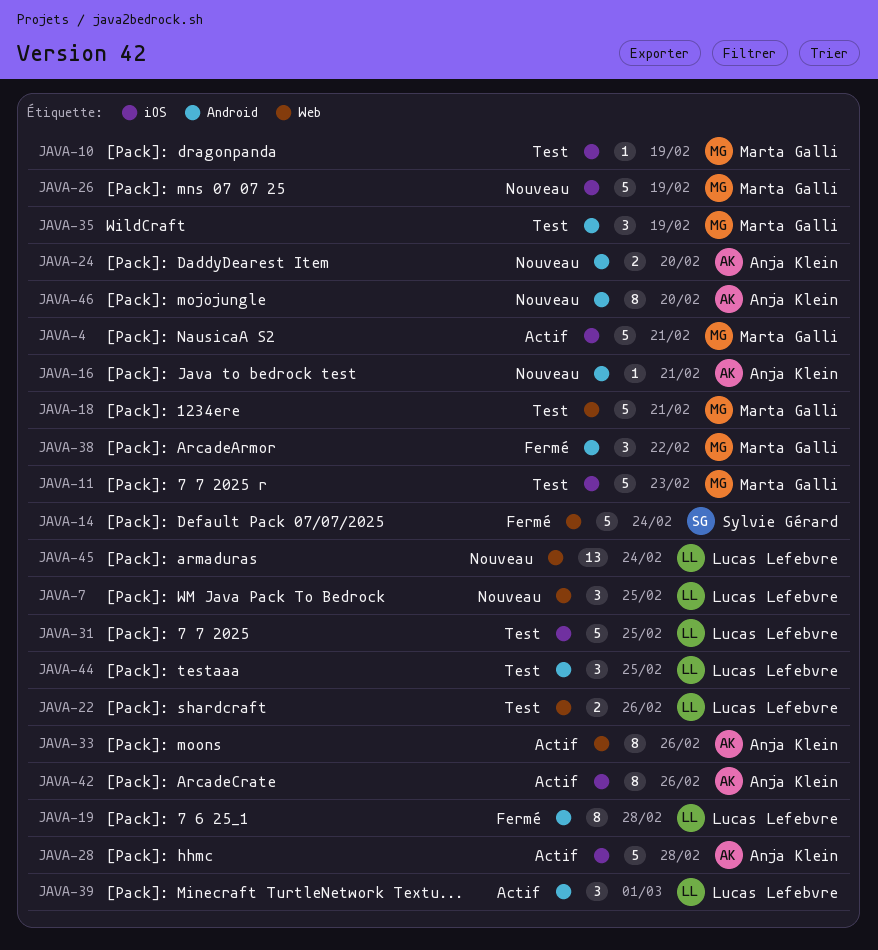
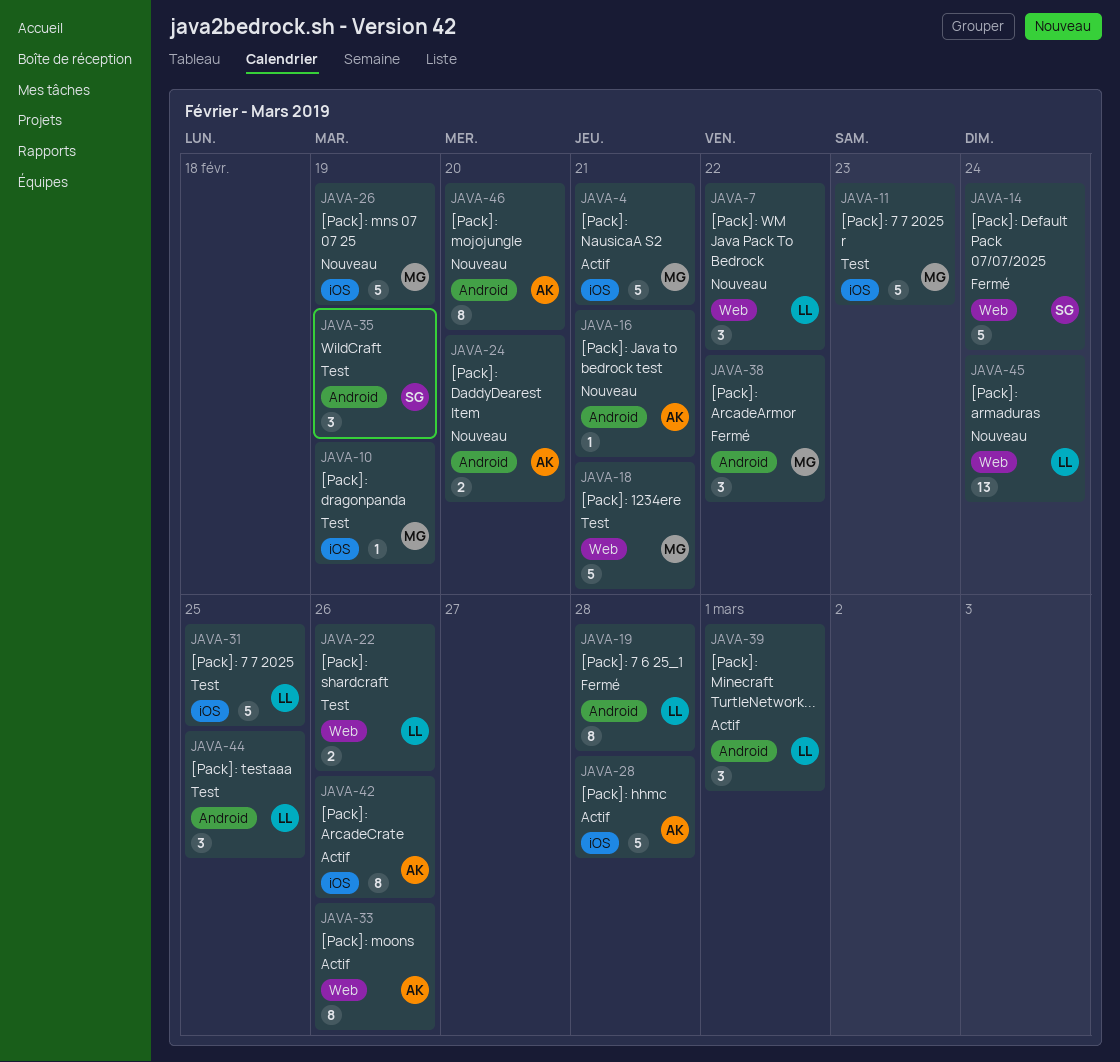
JAVA-7, due: Feb 25 -> Feb 22
JAVA-35, owner: Marta Galli -> Sylvie Gérard

